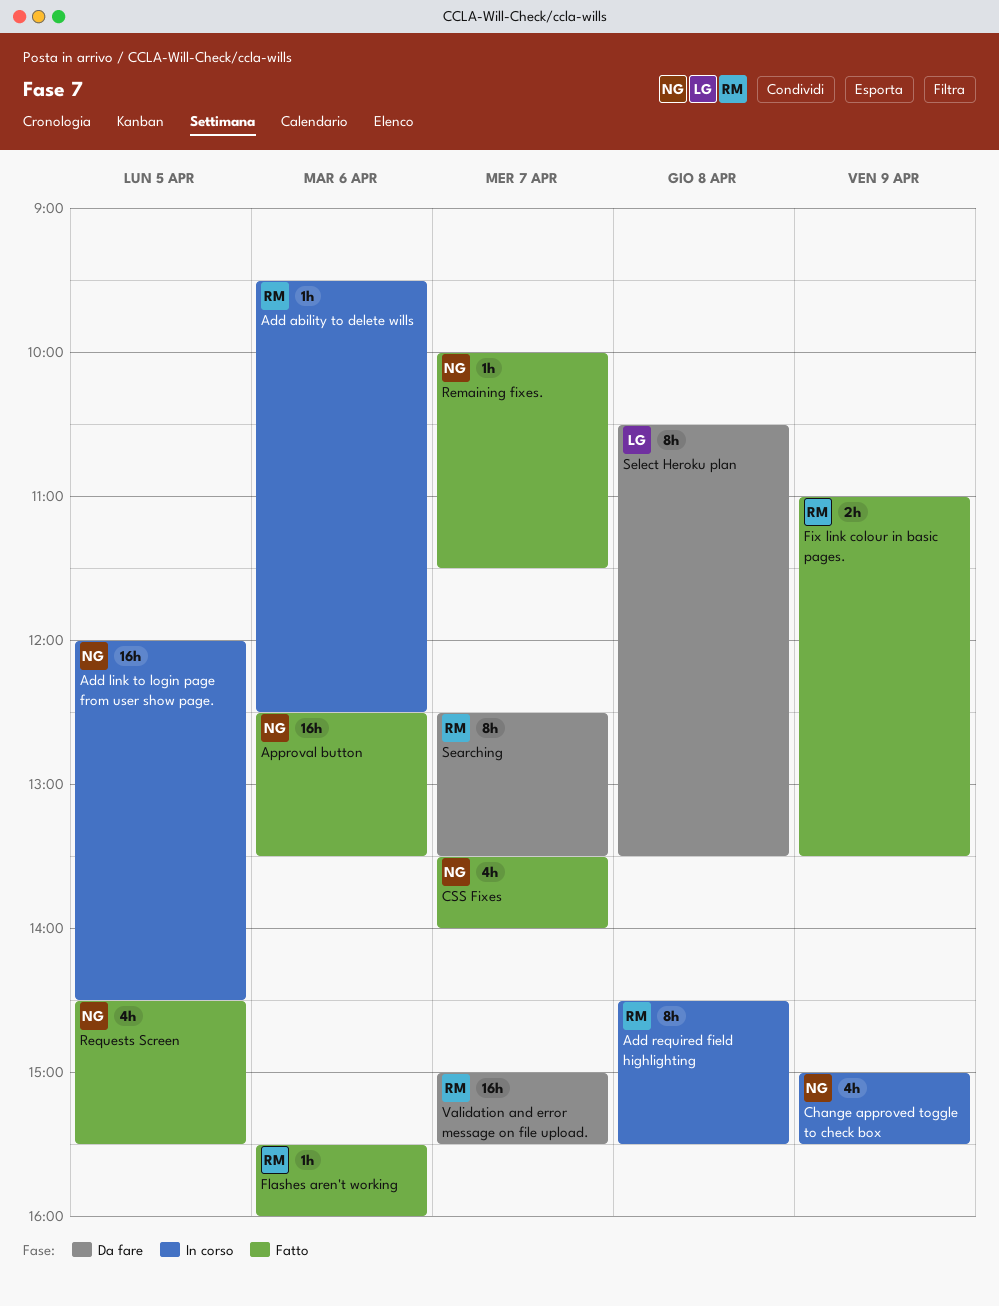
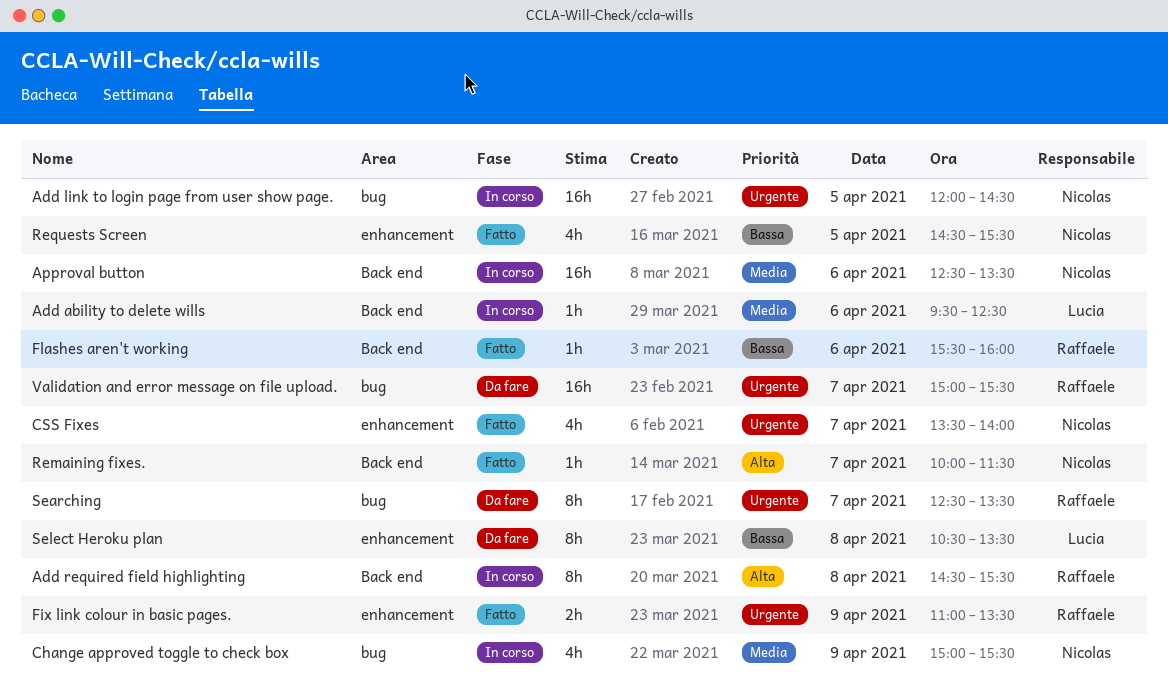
Add ability to delete wills, owner: Raffaele -> Lucia
Approval button, status: Fatto -> In corso

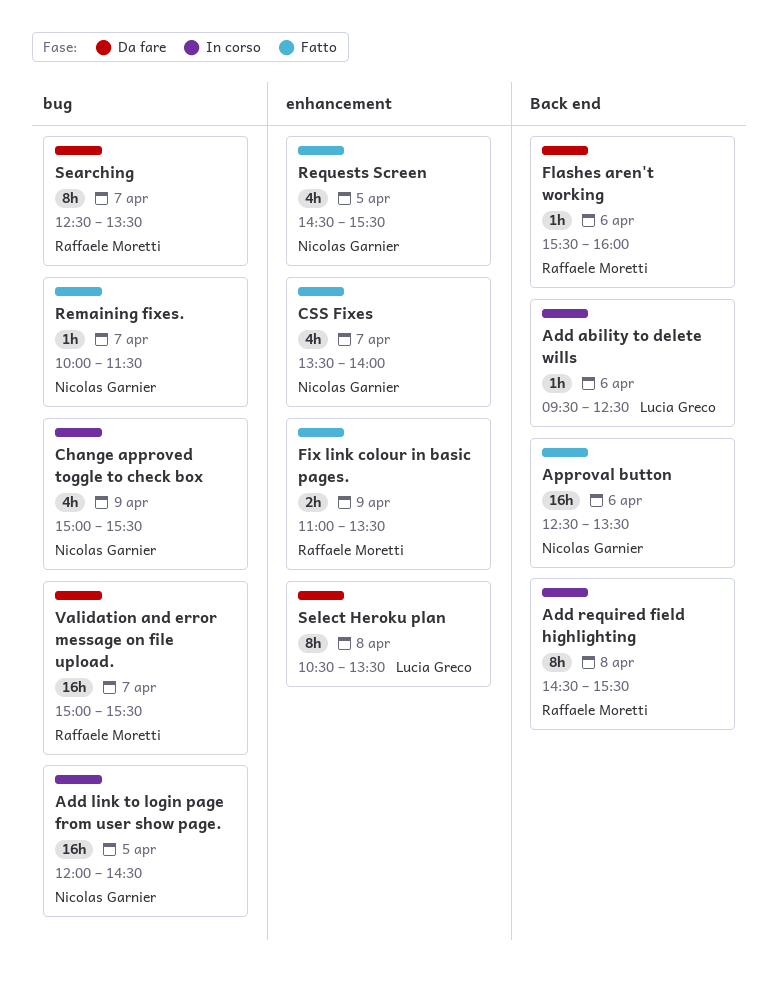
Approval button, status: In corso -> Fatto
Flashes aren't working, status: Fatto -> Da fare
Remaining fixes., label: Back end -> bug

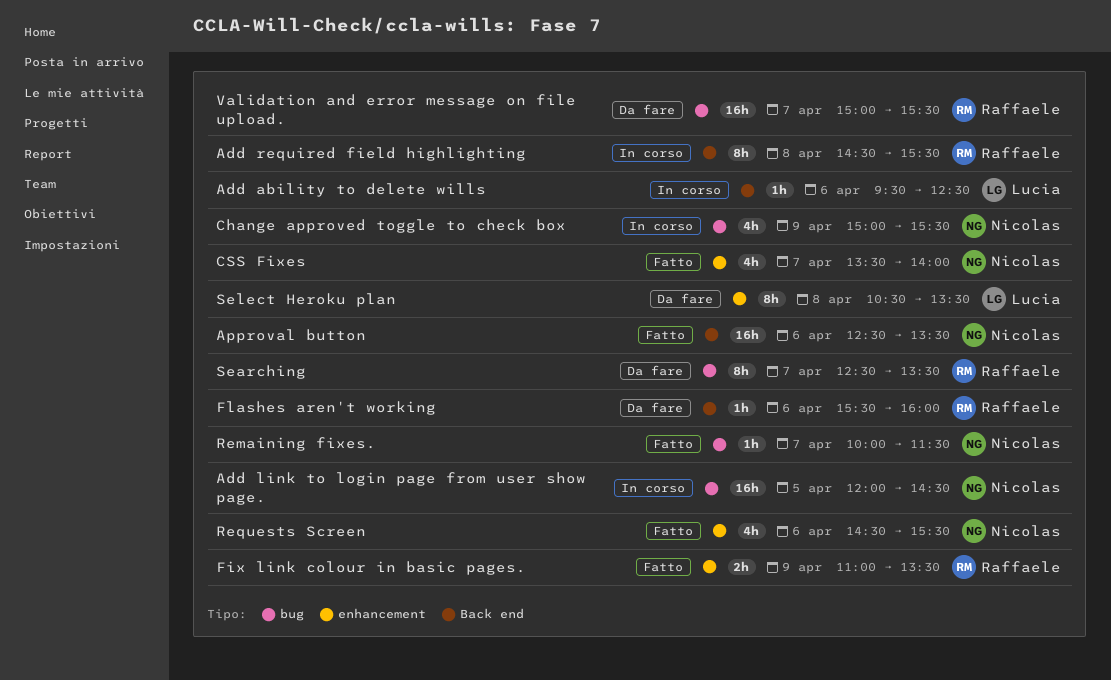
Requests Screen, day: Apr 5 -> Apr 6

